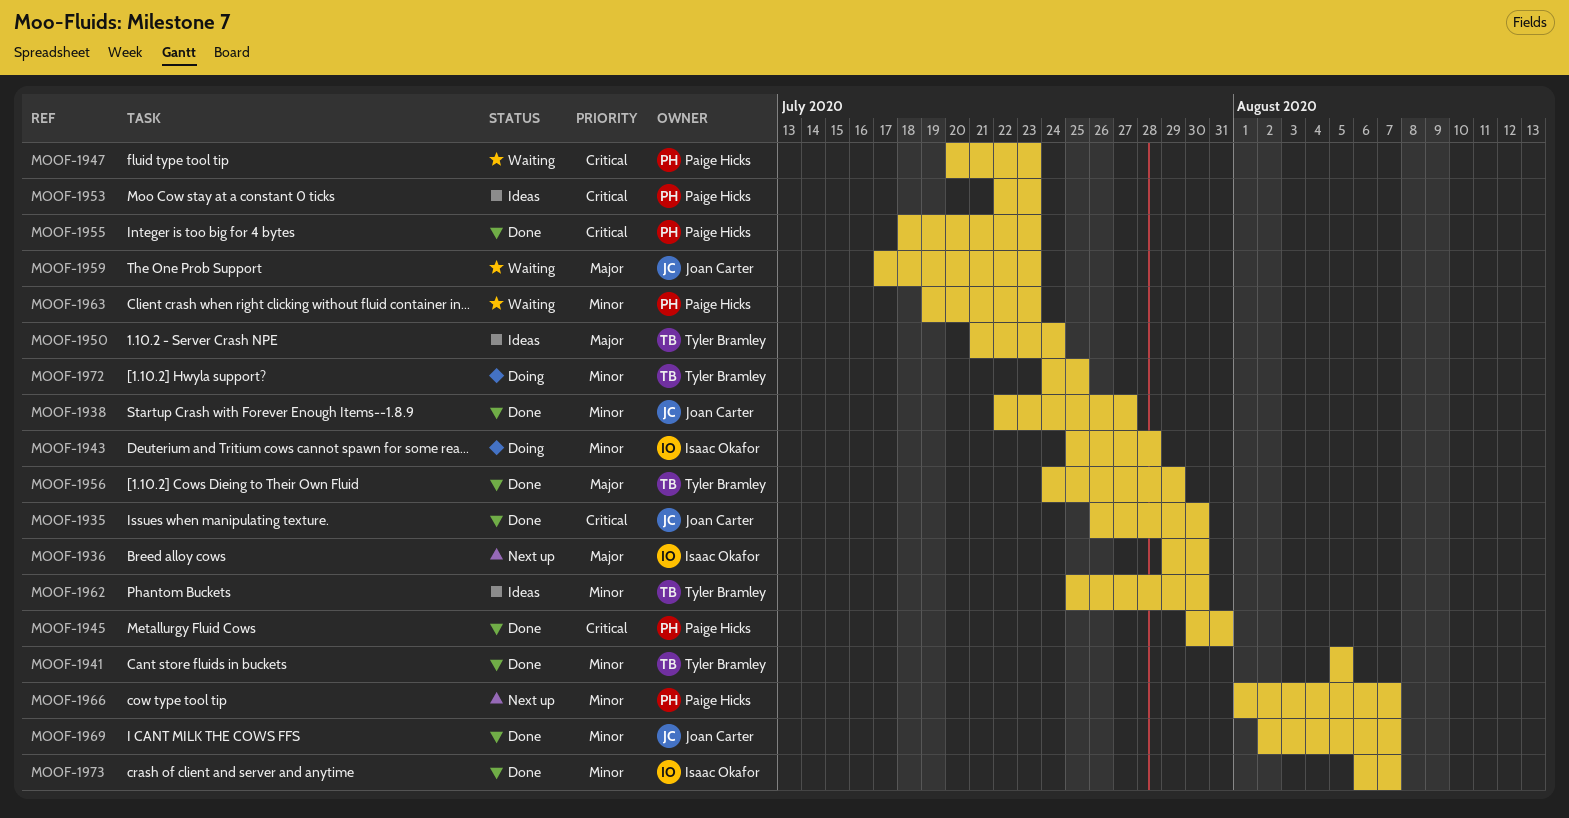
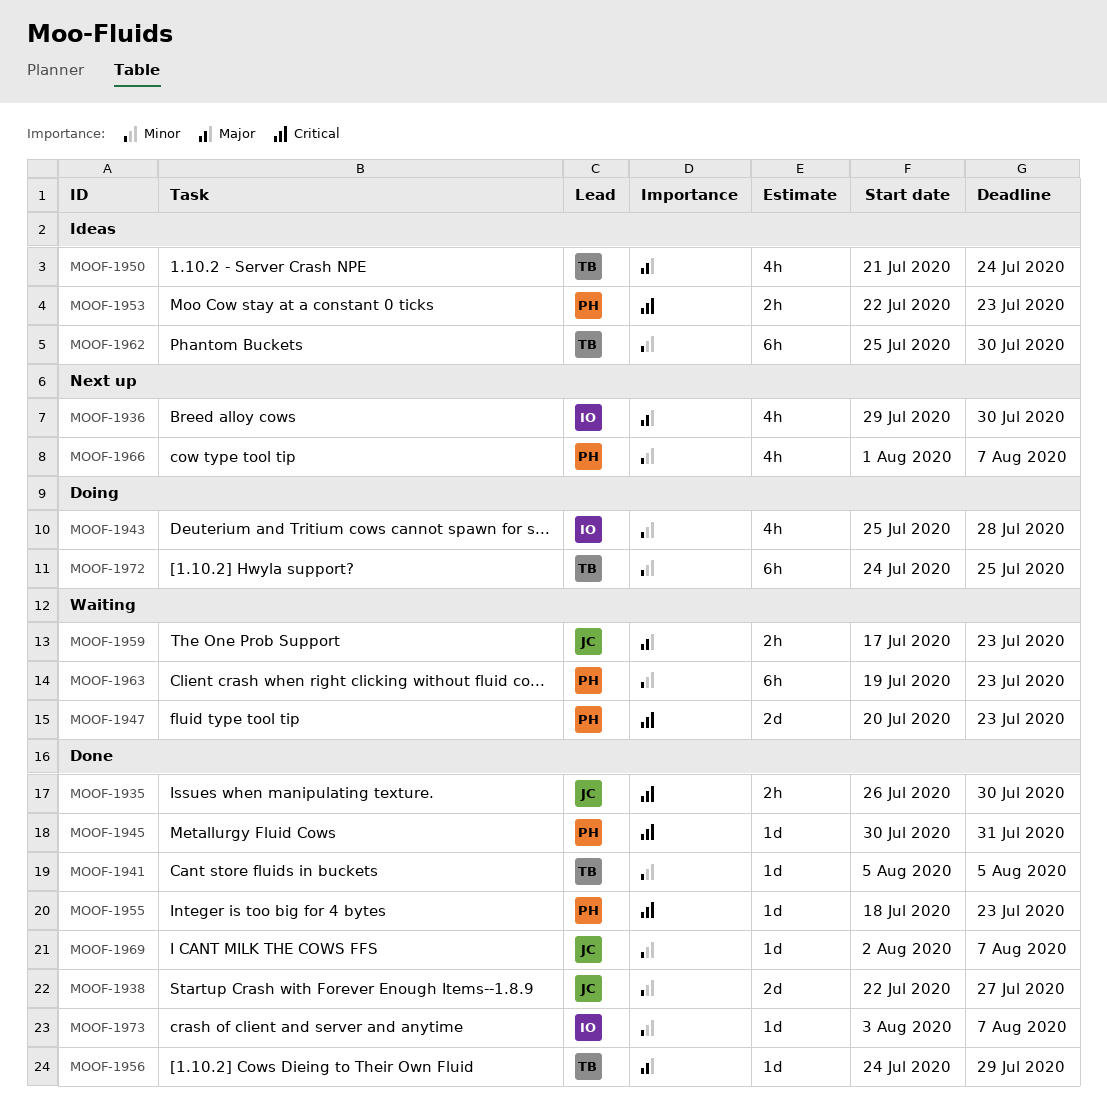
MOOF-1973, start: Aug 6 -> Aug 3

